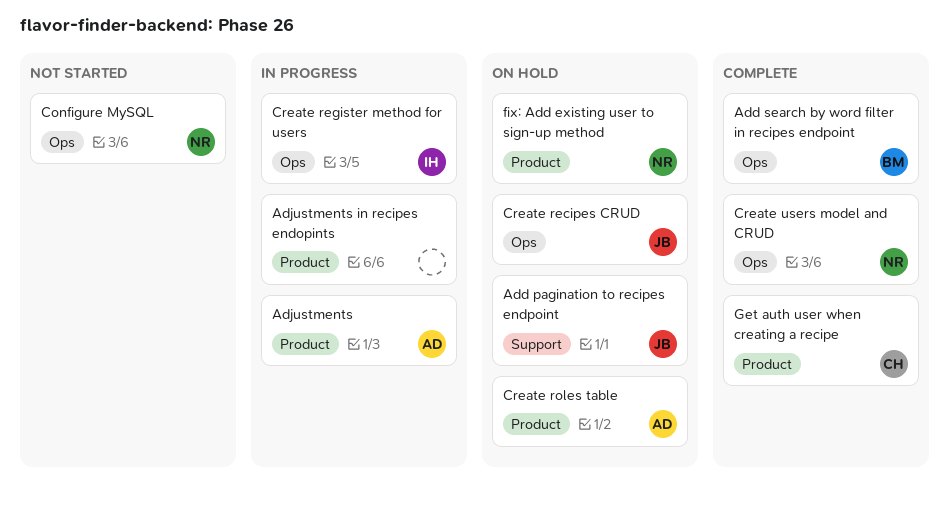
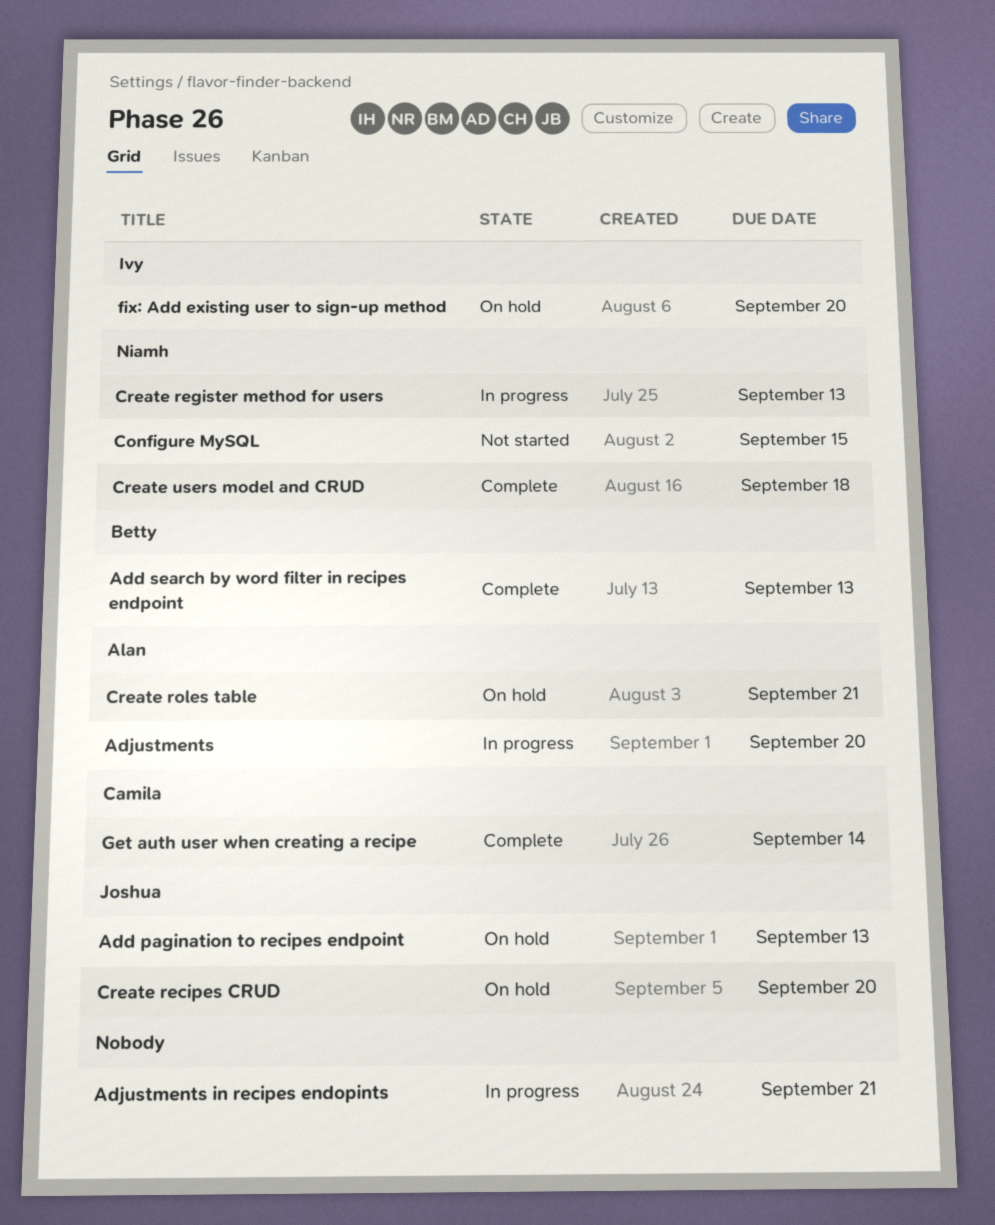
Create register method for users, owner: Ivy -> Niamh
fix: Add existing user to sign-up method, owner: Niamh -> Ivy

